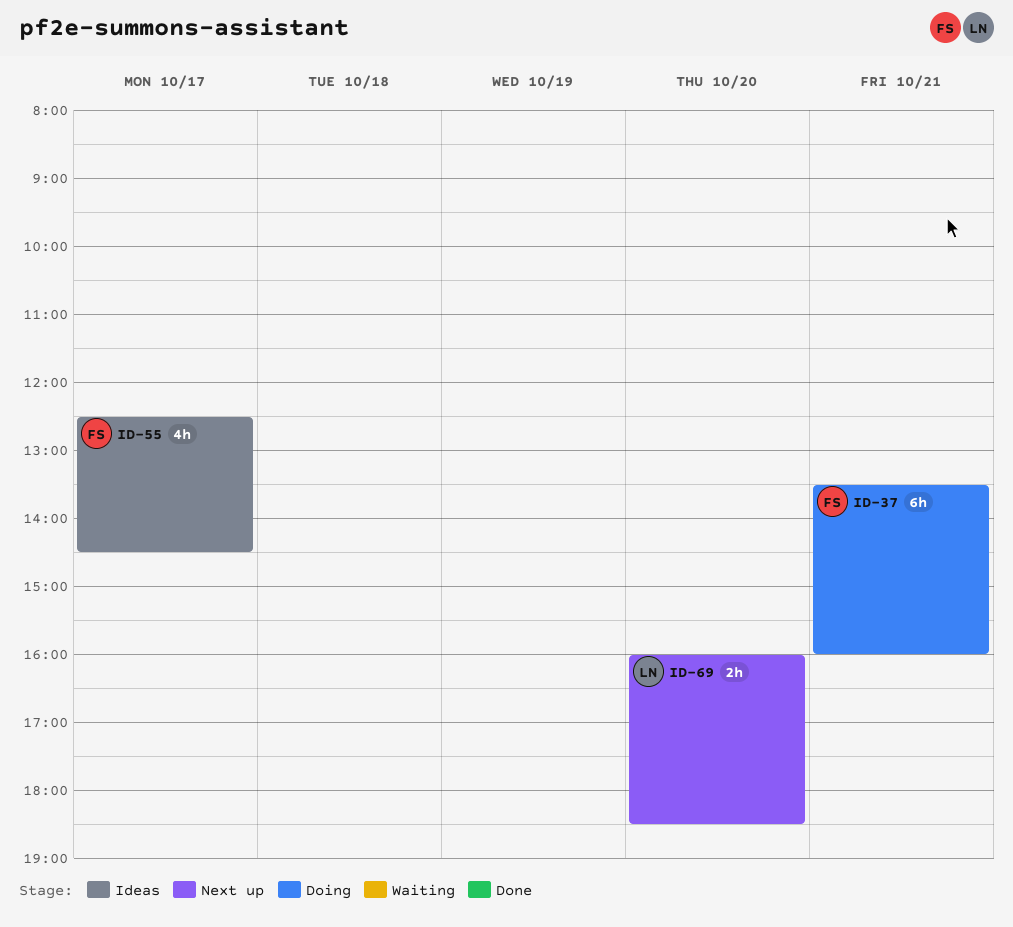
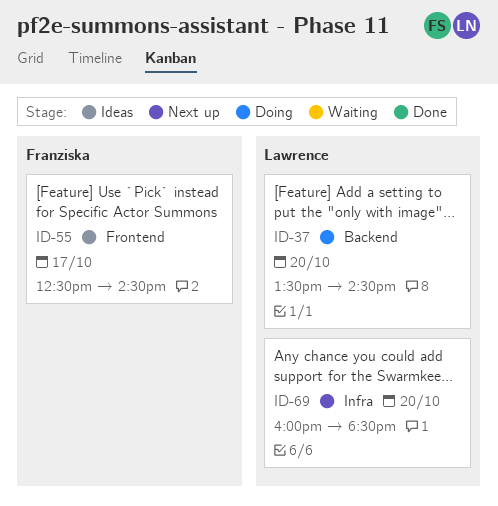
ID-37, owner: Franziska -> Lawrence
ID-37, day: Oct 21 -> Oct 20
ID-37, ends: 16:00 -> 14:30

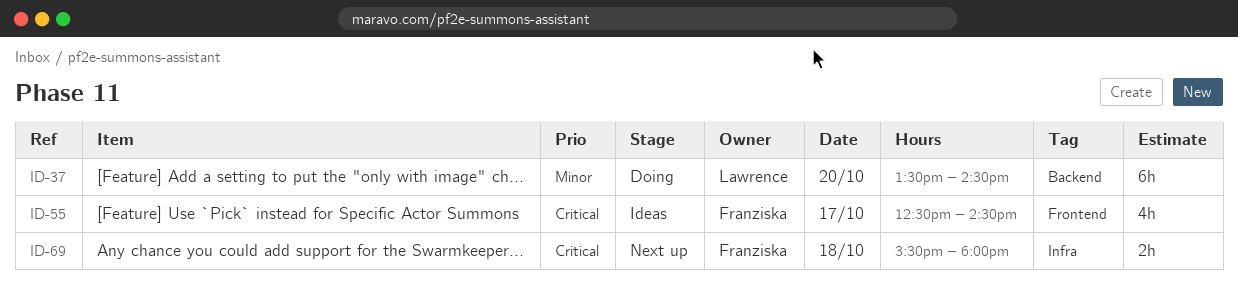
ID-69, owner: Lawrence -> Franziska
ID-69, day: Oct 20 -> Oct 18
ID-69, begins: 16:00 -> 15:30
ID-69, ends: 18:30 -> 18:00

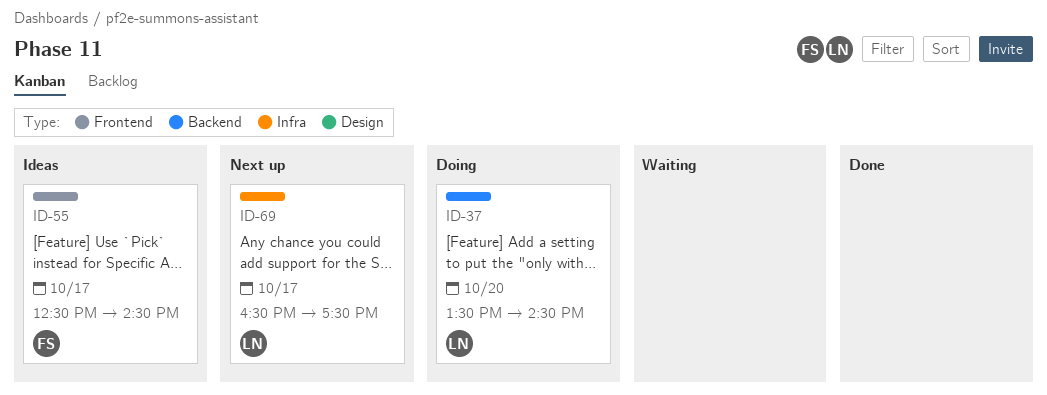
ID-69, owner: Franziska -> Lawrence
ID-69, day: Oct 18 -> Oct 17
ID-69, begins: 15:30 -> 16:30
ID-69, ends: 18:00 -> 17:30

